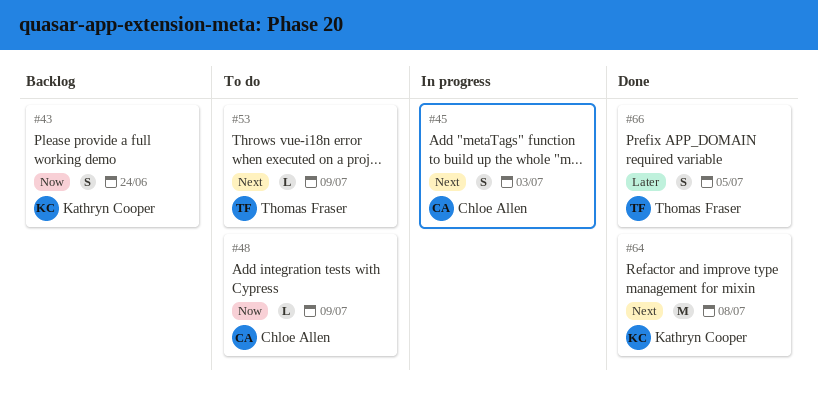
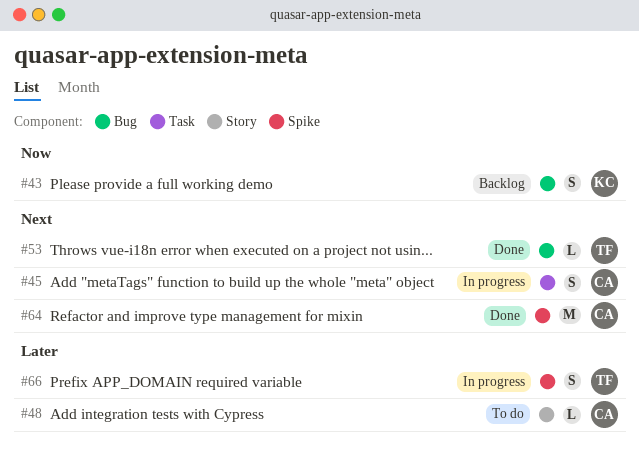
#48, priority: Now -> Later
#53, status: To do -> Done
#64, owner: Kathryn Cooper -> Chloe Allen
#66, status: Done -> In progress

